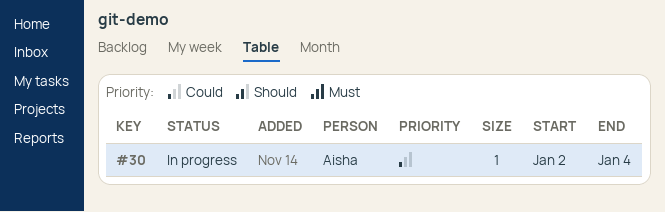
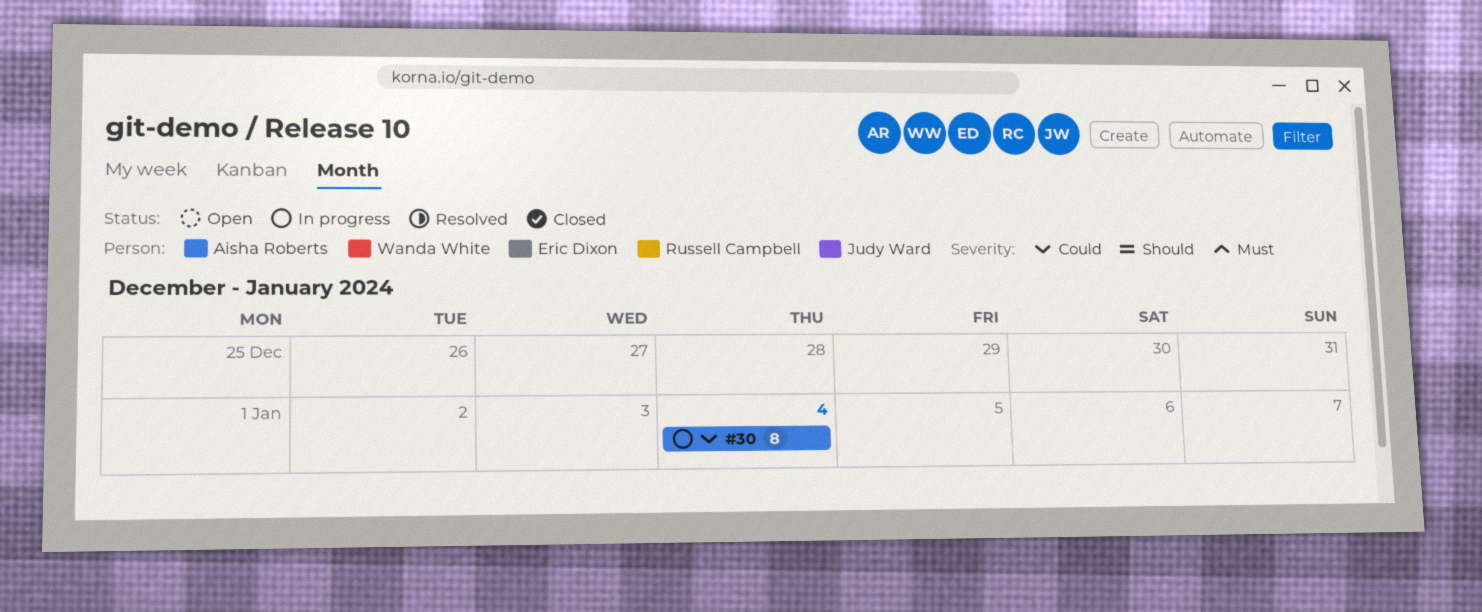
#30, estimate: 1 -> 8
#30, start: Jan 2 -> Jan 4

